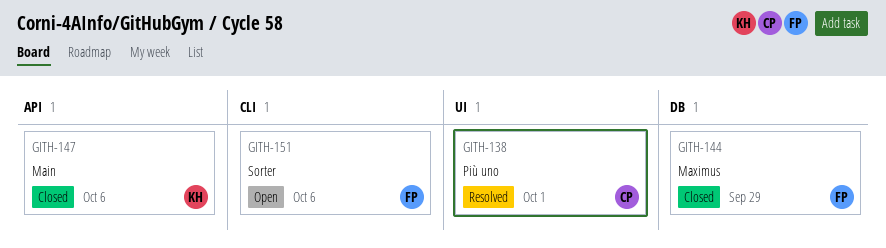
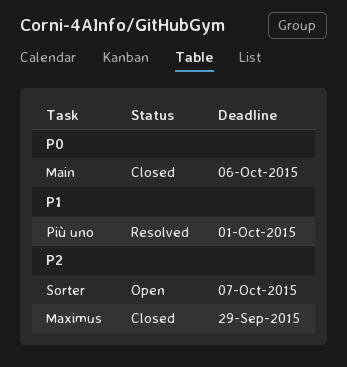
Sorter, due: Oct 6 -> Oct 7

